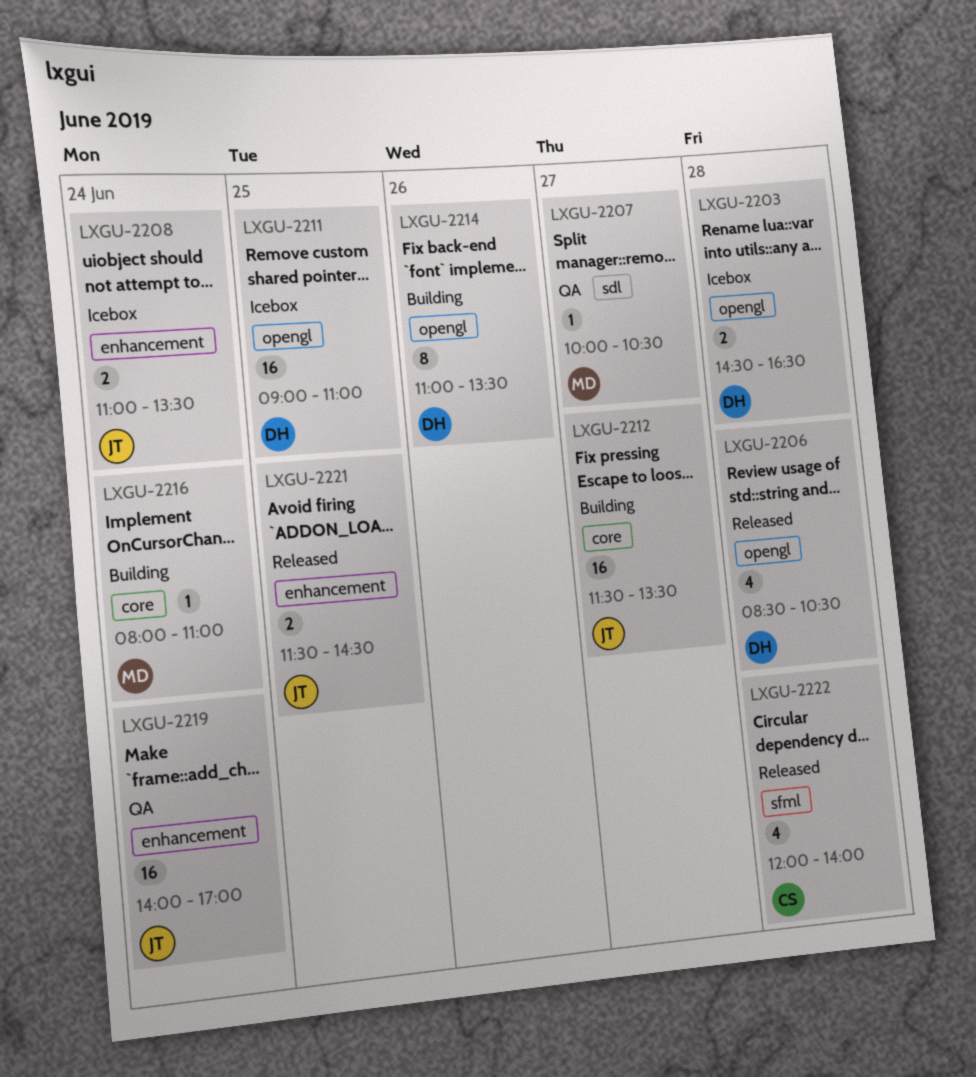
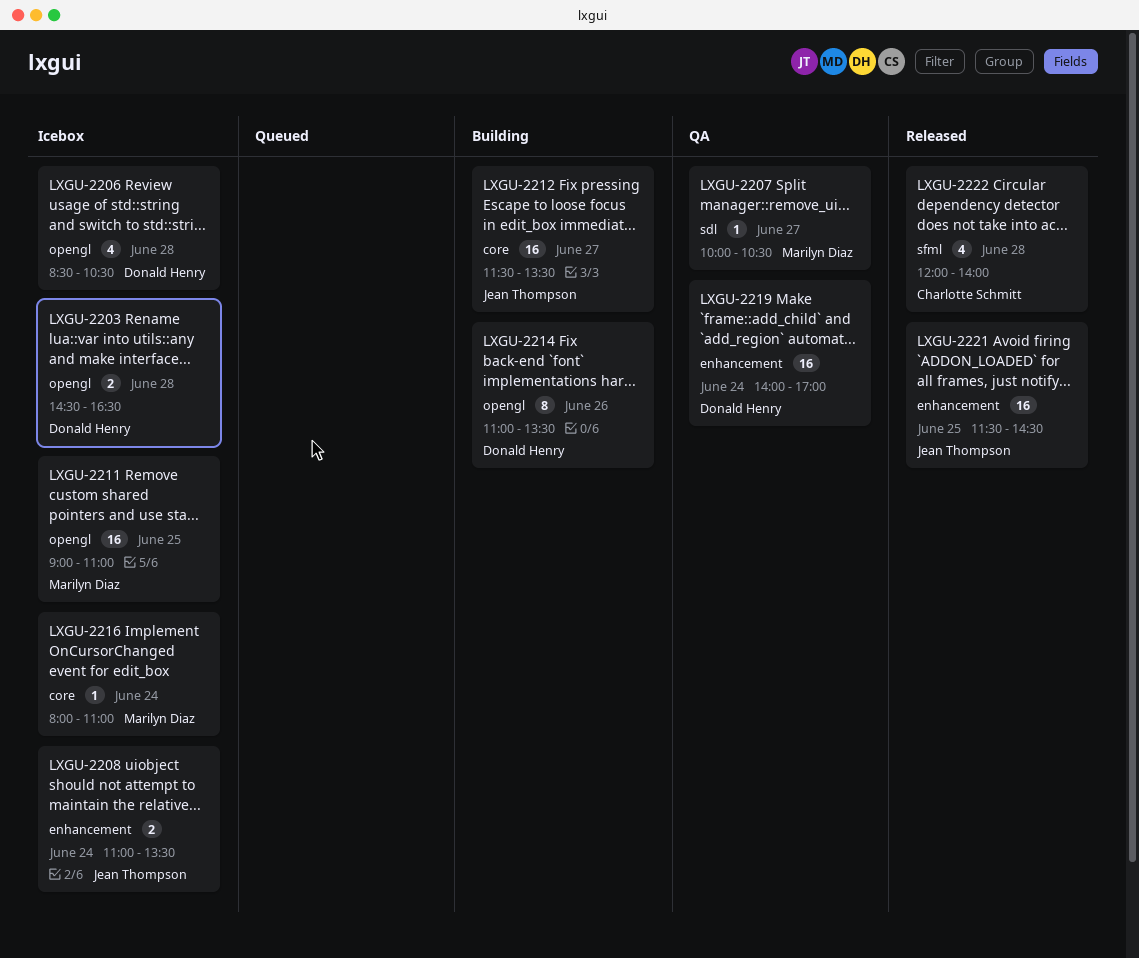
LXGU-2206, status: Released -> Icebox
LXGU-2211, owner: Donald Henry -> Marilyn Diaz
LXGU-2216, status: Building -> Icebox
LXGU-2219, owner: Jean Thompson -> Donald Henry
LXGU-2221, estimate: 2 -> 16

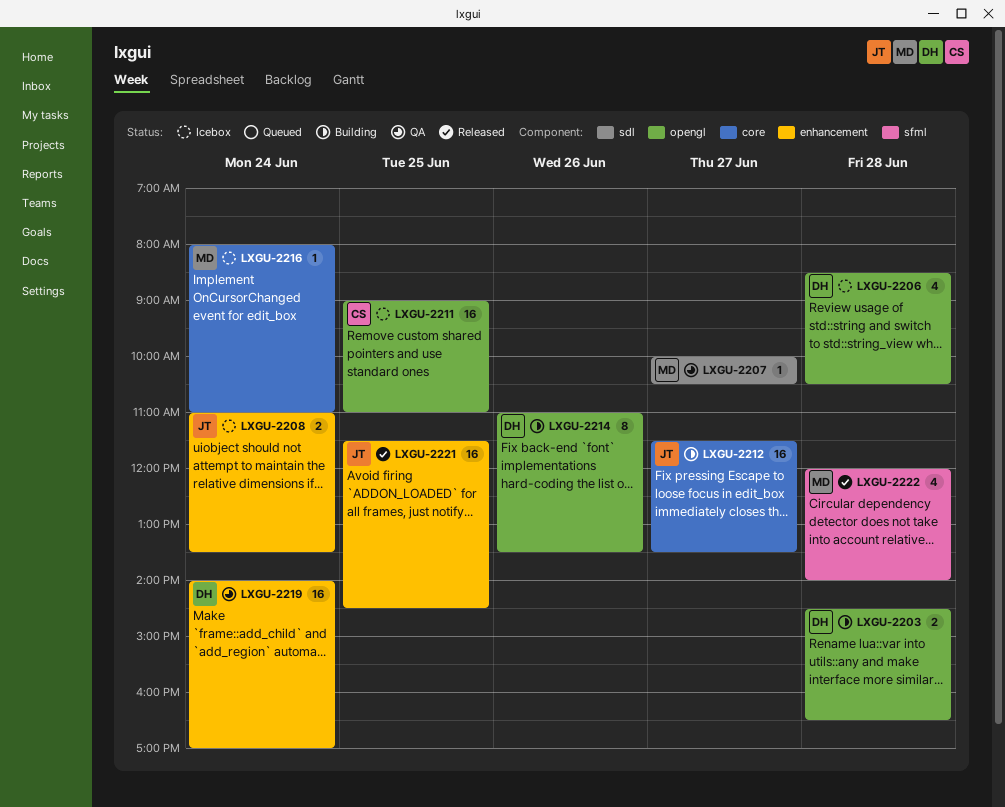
LXGU-2203, status: Icebox -> Building
LXGU-2211, owner: Marilyn Diaz -> Charlotte Schmitt
LXGU-2222, owner: Charlotte Schmitt -> Marilyn Diaz

